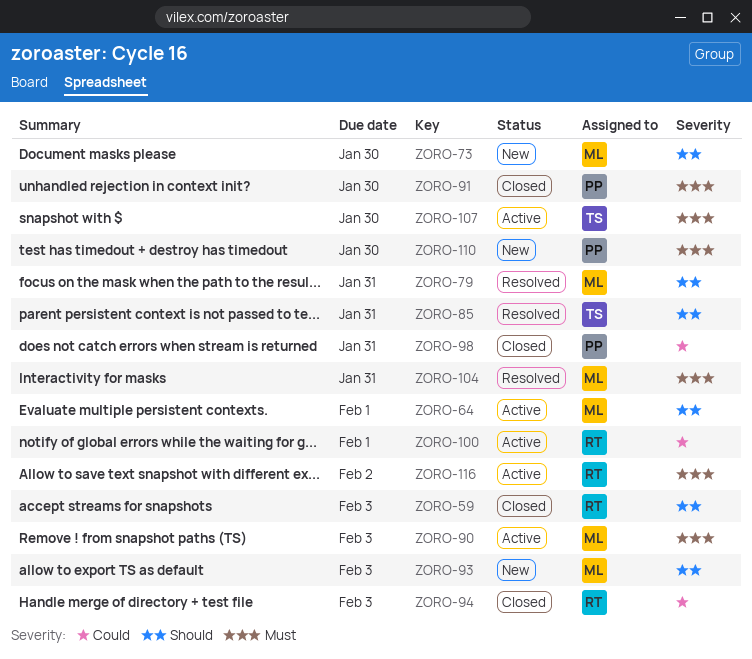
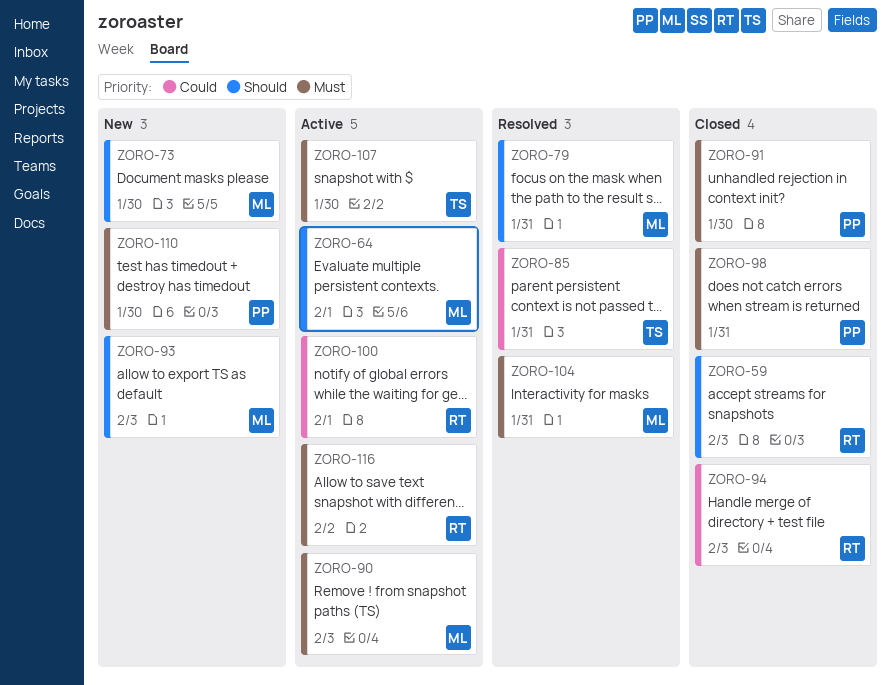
ZORO-85, priority: Should -> Could
ZORO-98, priority: Could -> Must

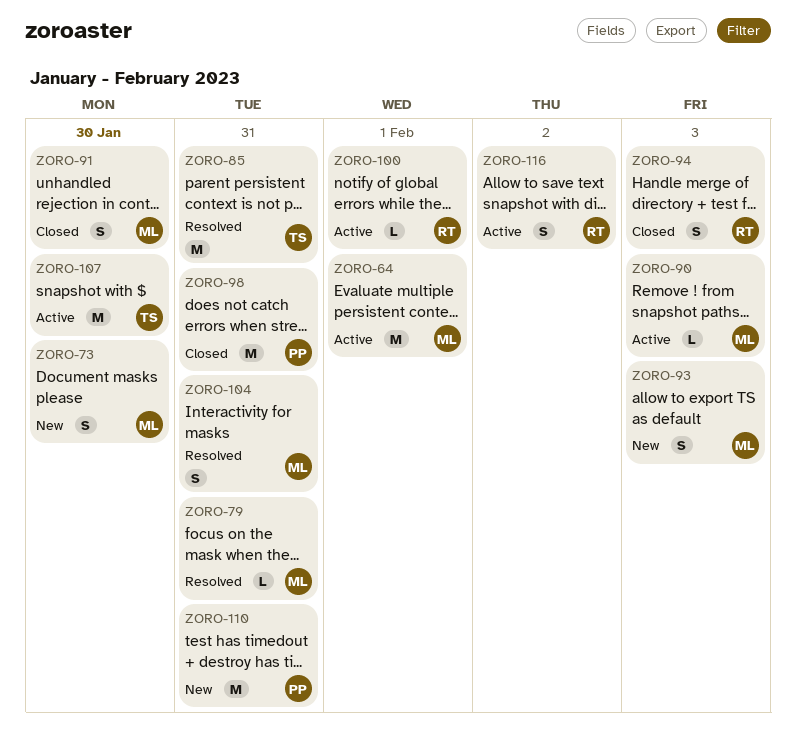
ZORO-59: present -> none
ZORO-91, owner: PP -> ML
ZORO-110, due: Jan 30 -> Jan 31

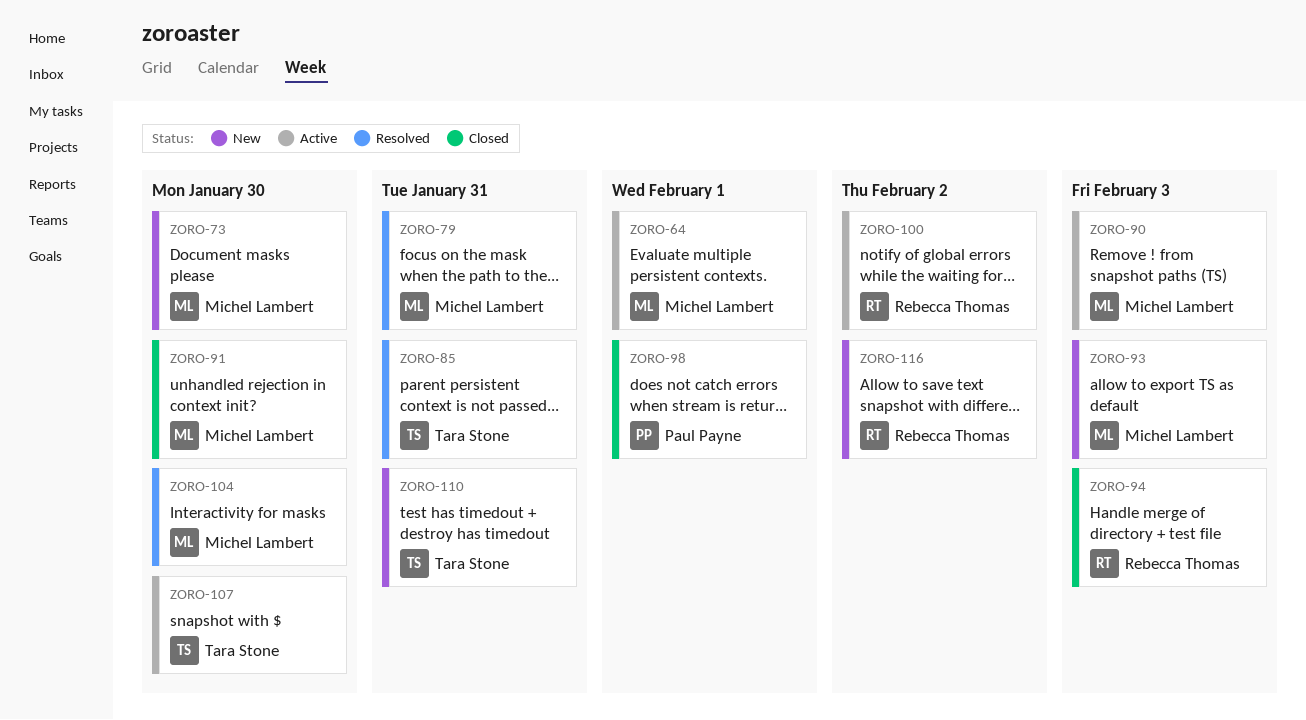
ZORO-98, due: Jan 31 -> Feb 1
ZORO-100, due: Feb 1 -> Feb 2
ZORO-104, due: Jan 31 -> Jan 30
ZORO-110, owner: Paul Payne -> Tara Stone
ZORO-116, status: Active -> New

